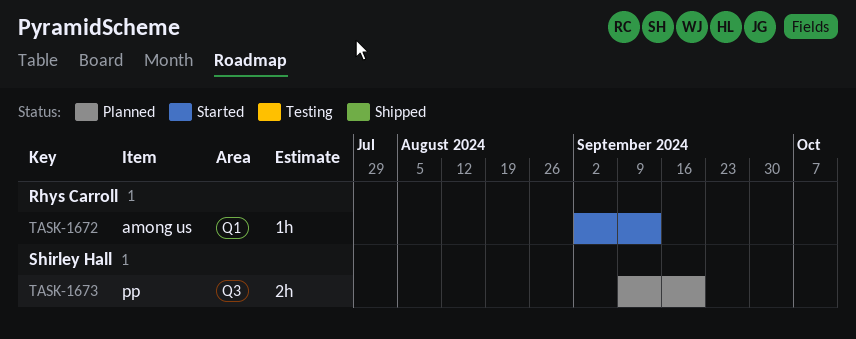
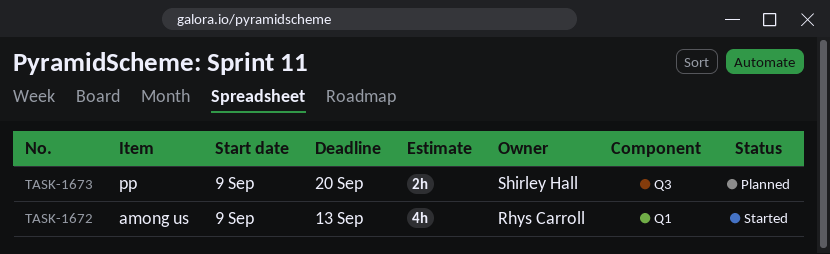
TASK-1672, estimate: 1h -> 4h
TASK-1672, start: Sep 2 -> Sep 9

